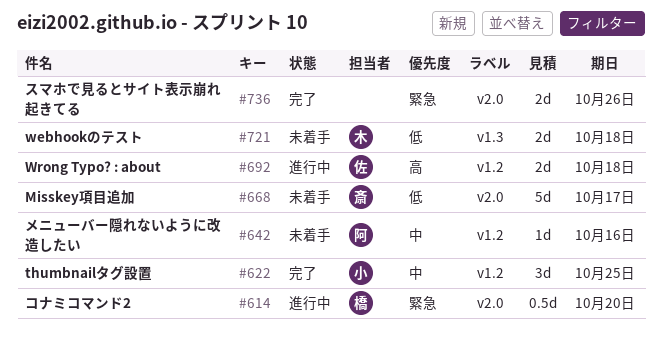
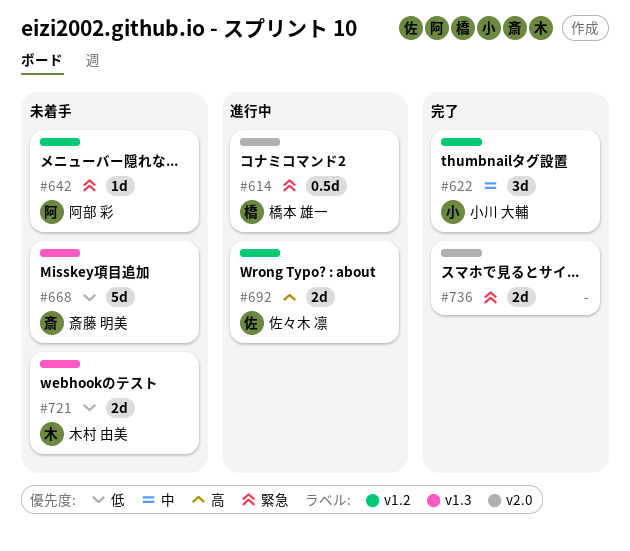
#642, priority: 中 -> 緊急
#668, label: v2.0 -> v1.3

